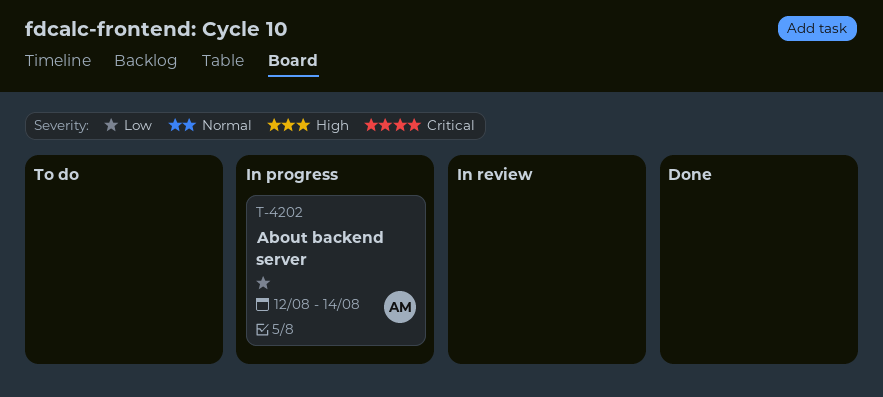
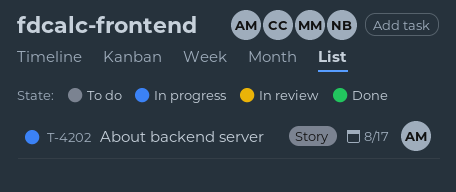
T-4202, due: Aug 14 -> Aug 17

